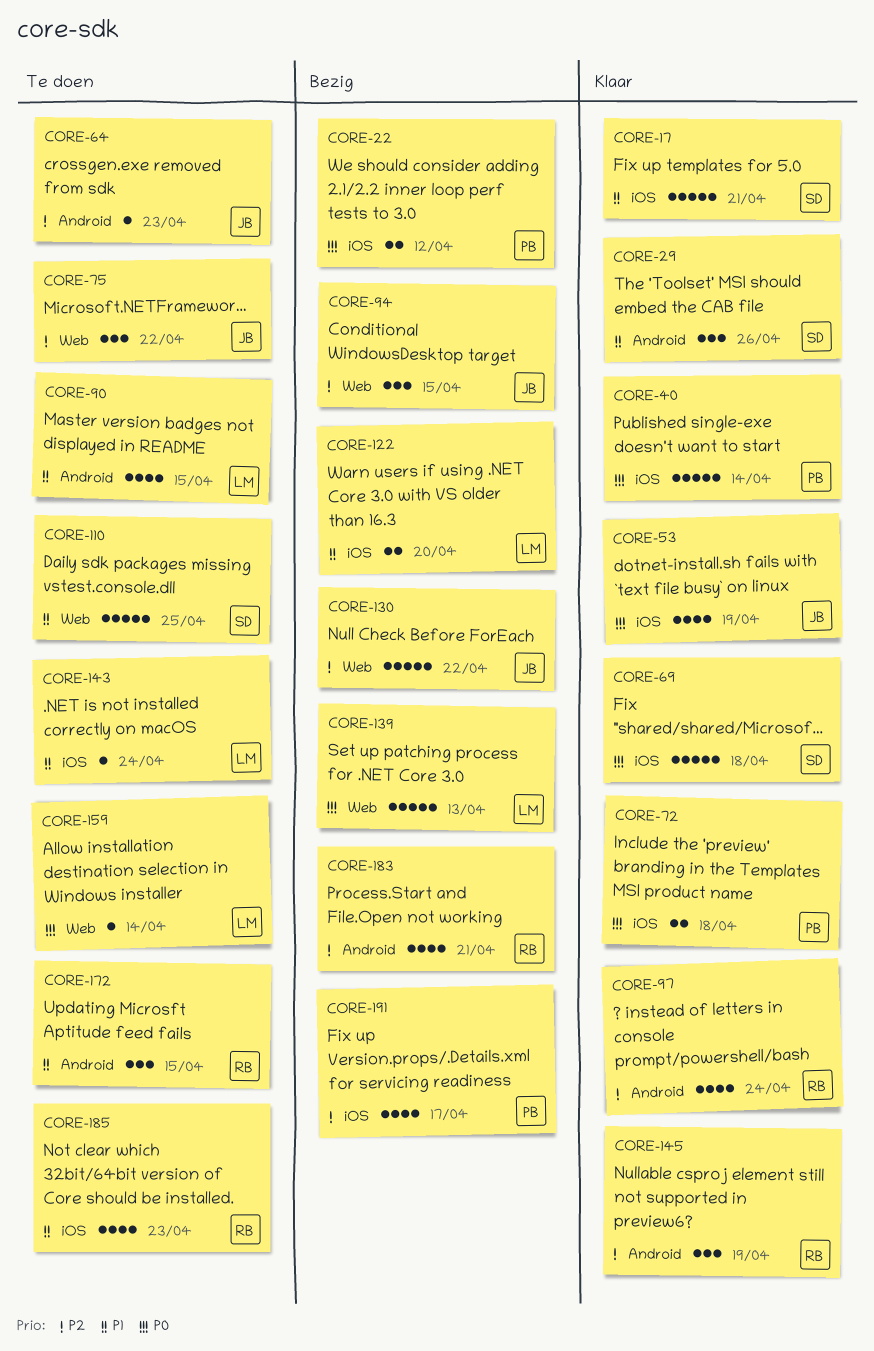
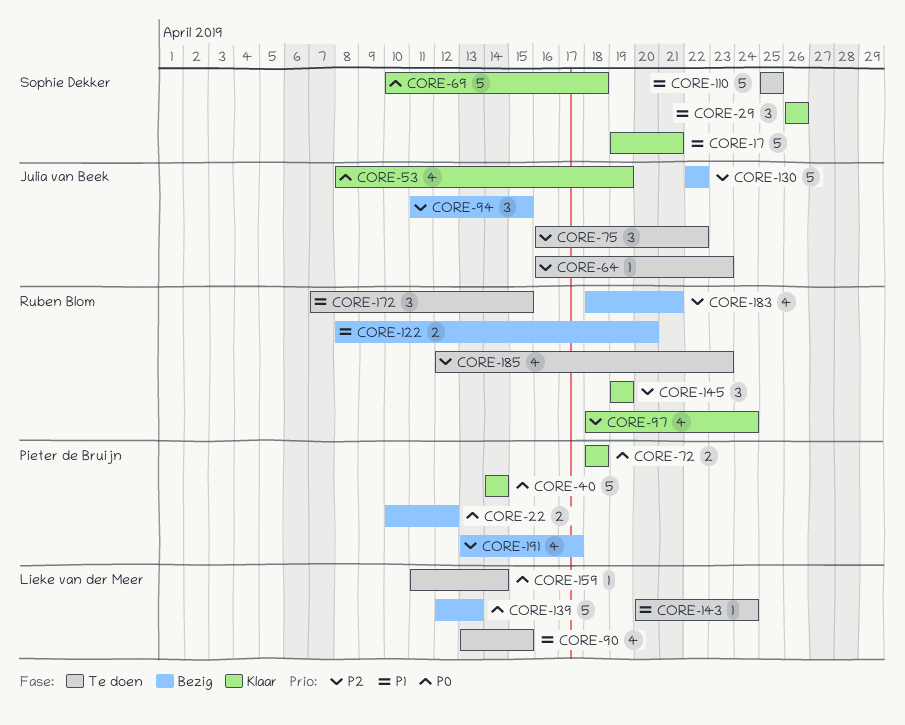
CORE-122, owner: Lieke van der Meer -> Ruben Blom
CORE-185, priority: P1 -> P2

